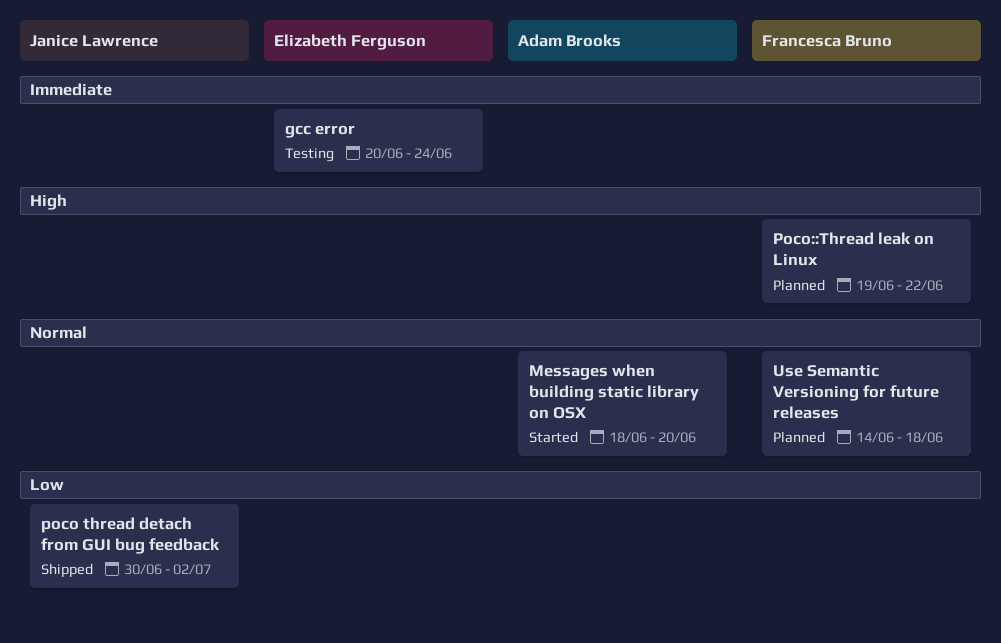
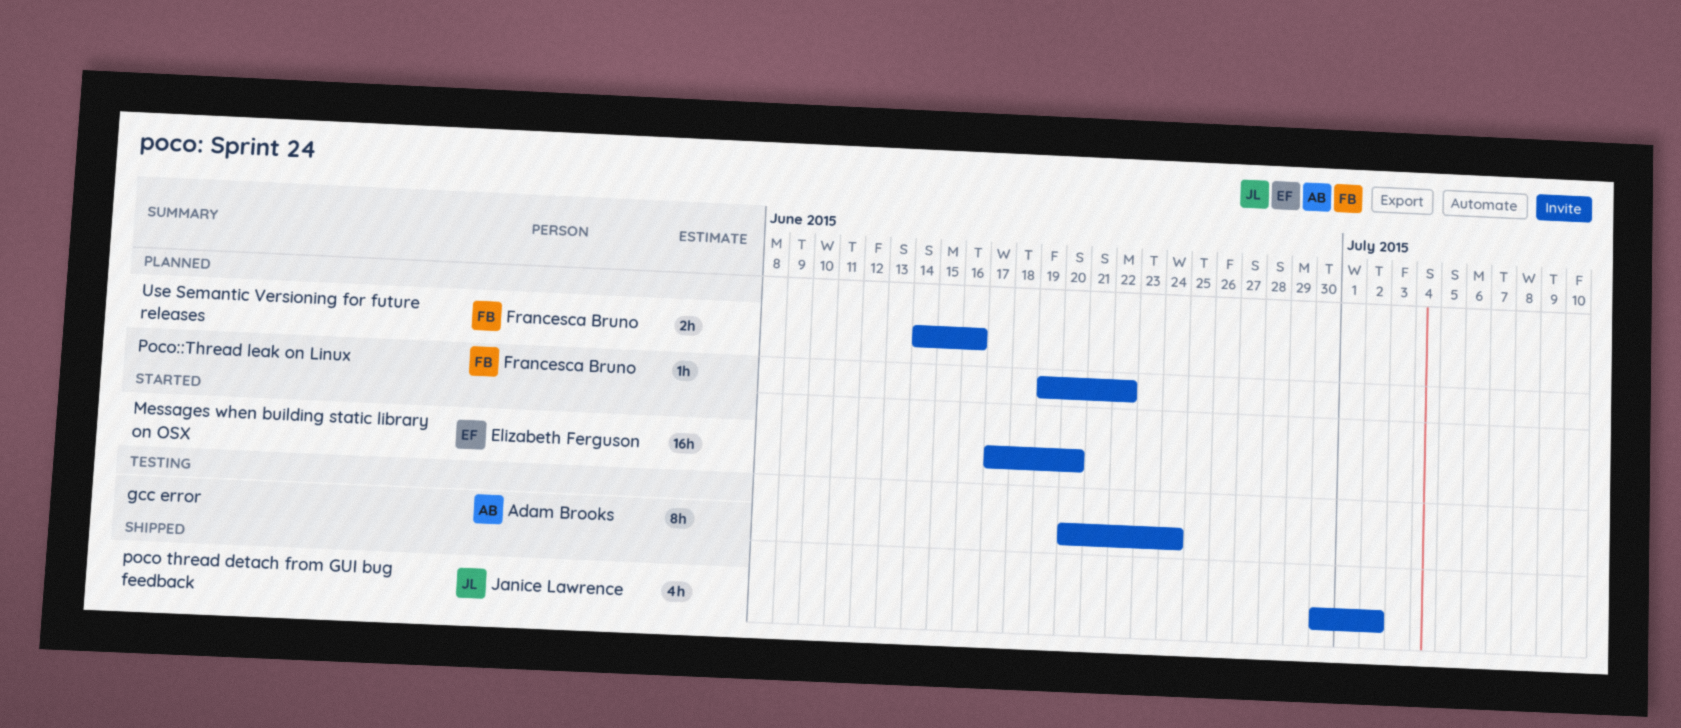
gcc error, owner: Elizabeth Ferguson -> Adam Brooks
Messages when building static library on OSX, owner: Adam Brooks -> Elizabeth Ferguson
Messages when building static library on OSX, start: Jun 18 -> Jun 17
Use Semantic Versioning for future releases, due: Jun 18 -> Jun 16

